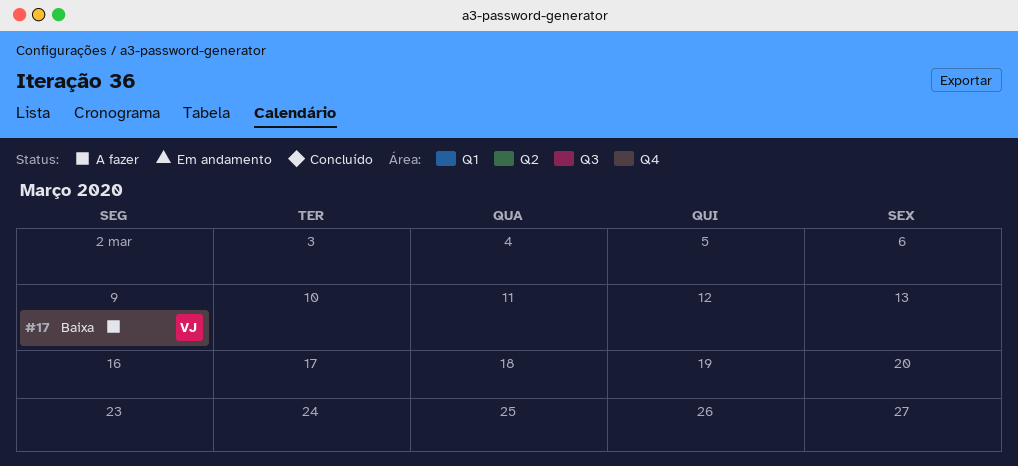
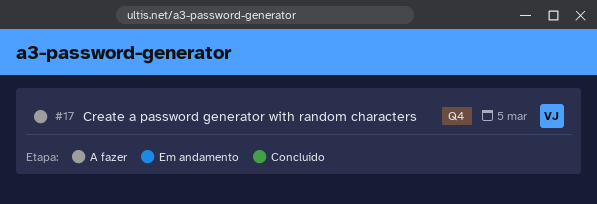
#17, due: Mar 9 -> Mar 5

